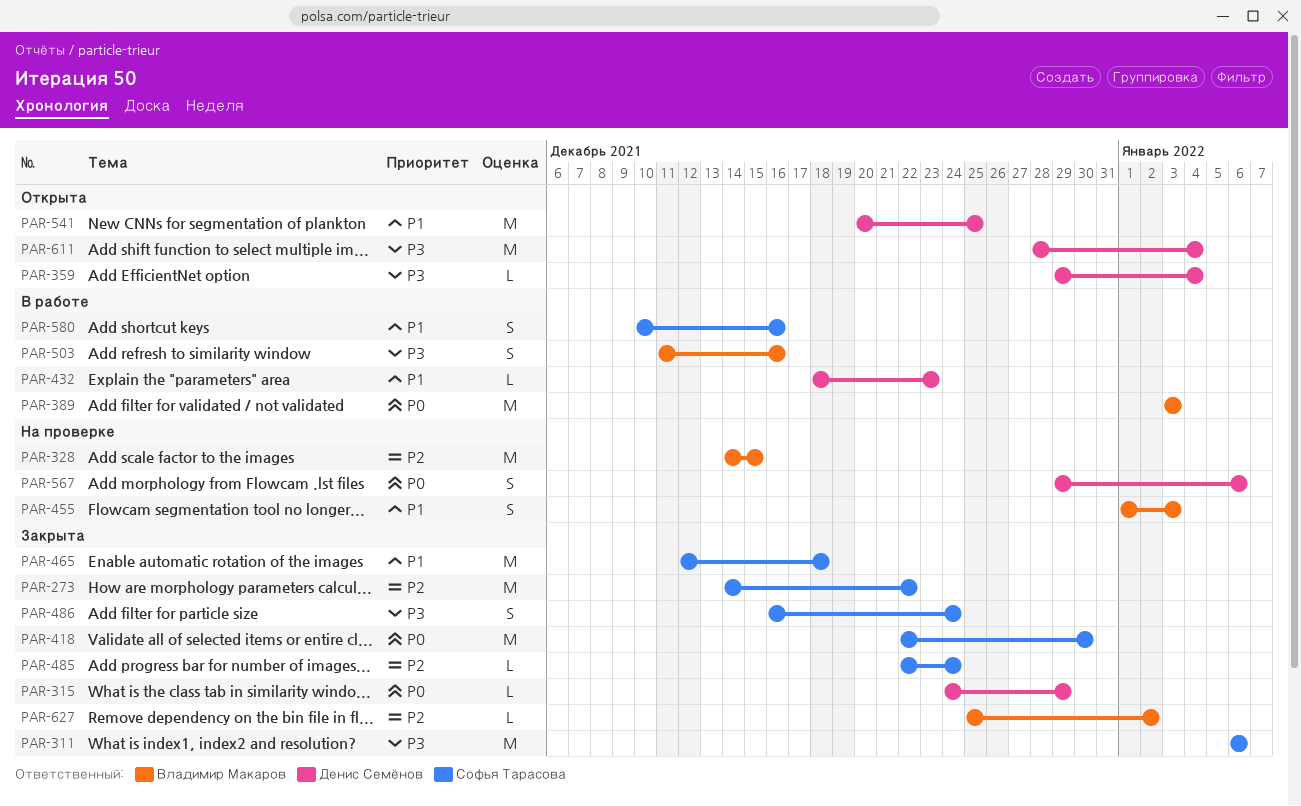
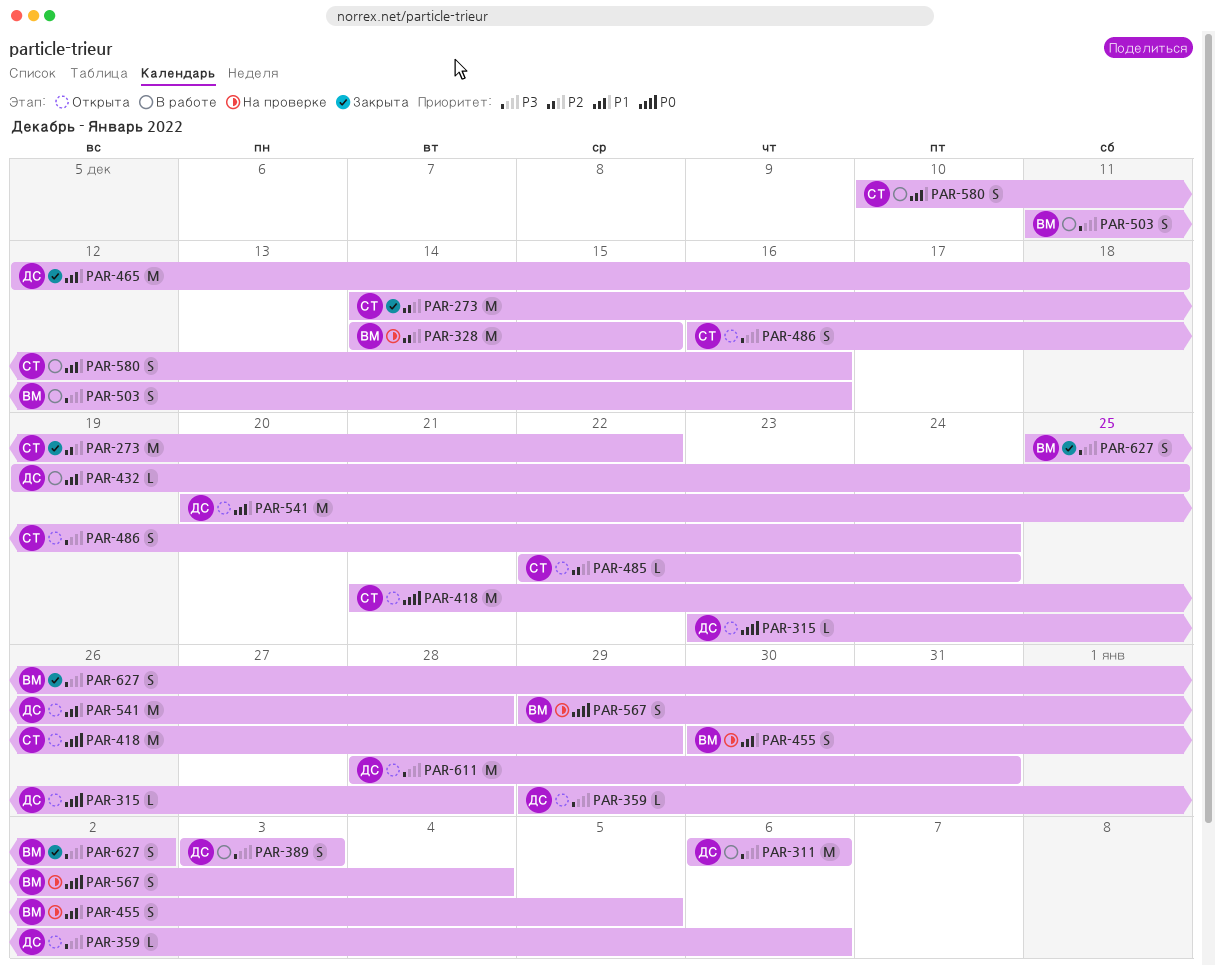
PAR-311, status: Закрыта -> В работе
PAR-311, owner: Софья Тарасова -> Денис Семёнов
PAR-315, status: Закрыта -> Открыта
PAR-315, start: Dec 24 -> Dec 23
PAR-315, due: Dec 29 -> Dec 28
PAR-359, due: Jan 4 -> Jan 6
PAR-389, owner: Владимир Макаров -> Денис Семёнов
PAR-389, priority: P0 -> P3
PAR-389, estimate: M -> S
PAR-418, status: Закрыта -> Открыта
PAR-418, start: Dec 22 -> Dec 21
PAR-418, due: Dec 30 -> Dec 29
PAR-432, start: Dec 18 -> Dec 19
PAR-432, due: Dec 23 -> Dec 25
PAR-455, start: Jan 1 -> Dec 30
PAR-455, due: Jan 3 -> Jan 5
PAR-465, owner: Софья Тарасова -> Денис Семёнов
PAR-485, status: Закрыта -> Открыта
PAR-486, status: Закрыта -> Открыта
PAR-541, due: Dec 25 -> Dec 28
PAR-567, owner: Денис Семёнов -> Владимир Макаров
PAR-567, due: Jan 6 -> Jan 4
PAR-611, due: Jan 4 -> Dec 31
PAR-627, priority: P2 -> P3
PAR-627, estimate: L -> S

